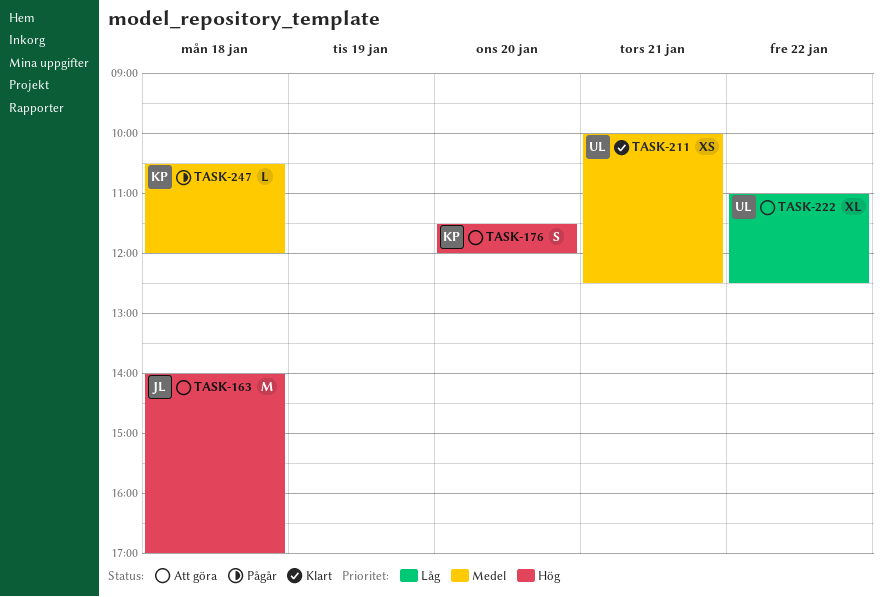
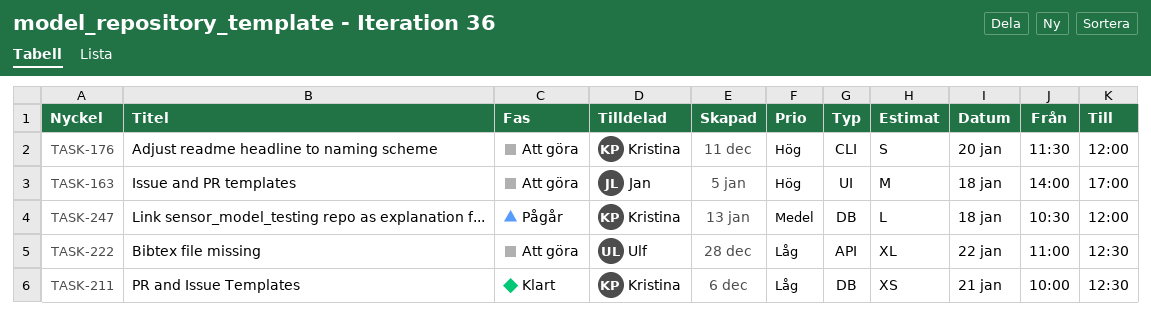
TASK-211, owner: Ulf -> Kristina
TASK-211, priority: Medel -> Låg

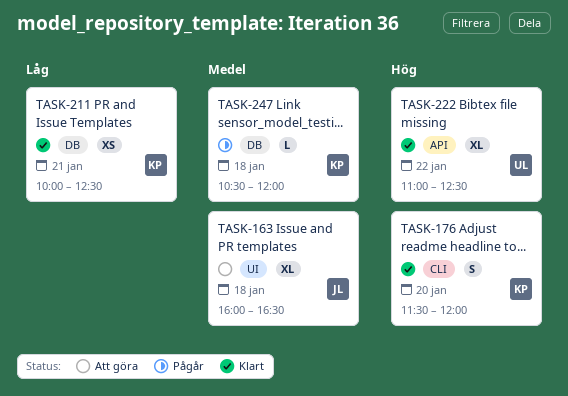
TASK-163, priority: Hög -> Medel
TASK-163, estimate: M -> XL
TASK-163, begins: 14:00 -> 16:00
TASK-163, ends: 17:00 -> 16:30
TASK-176, status: Att göra -> Klart
TASK-222, status: Att göra -> Klart
TASK-222, priority: Låg -> Hög

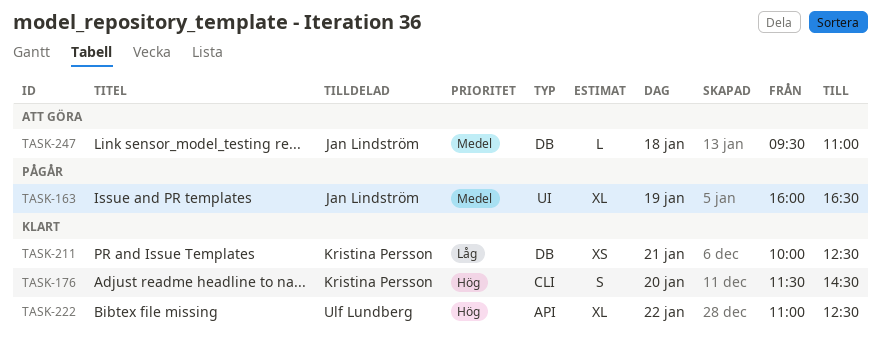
TASK-163, status: Att göra -> Pågår
TASK-163, day: Jan 18 -> Jan 19
TASK-176, ends: 12:00 -> 14:30
TASK-247, status: Pågår -> Att göra
TASK-247, owner: Kristina Persson -> Jan Lindström
TASK-247, begins: 10:30 -> 09:30
TASK-247, ends: 12:00 -> 11:00

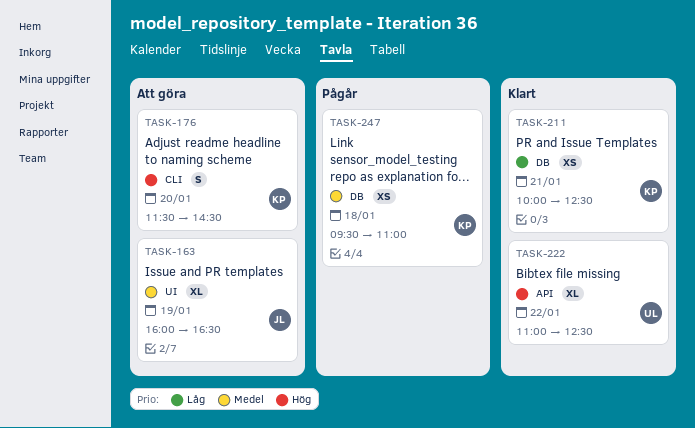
TASK-163, status: Pågår -> Att göra
TASK-176, status: Klart -> Att göra
TASK-247, status: Att göra -> Pågår
TASK-247, owner: Jan Lindström -> Kristina Persson
TASK-247, estimate: L -> XS

